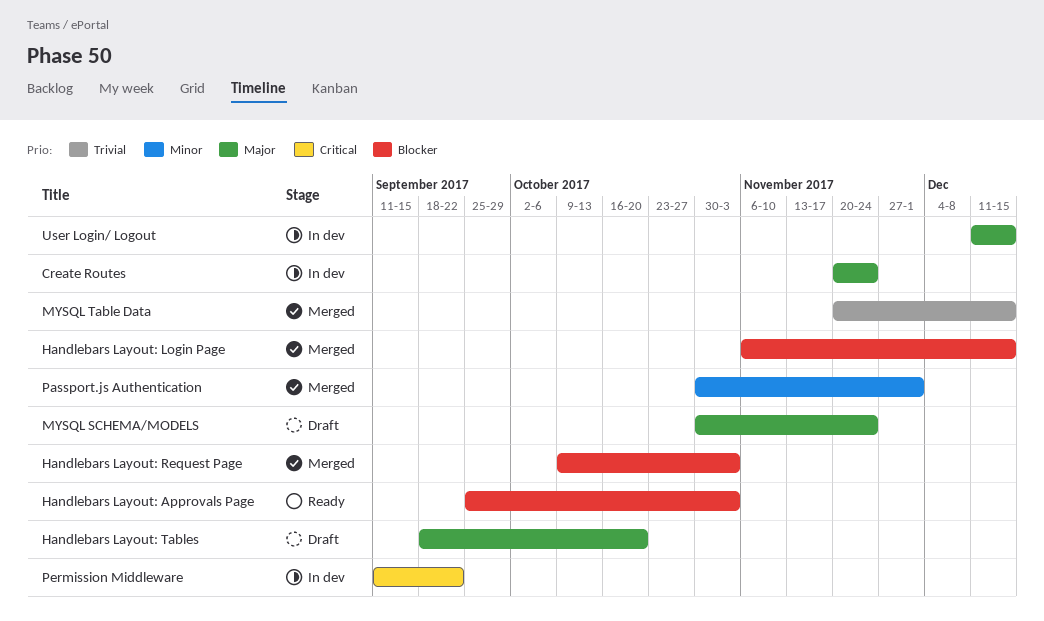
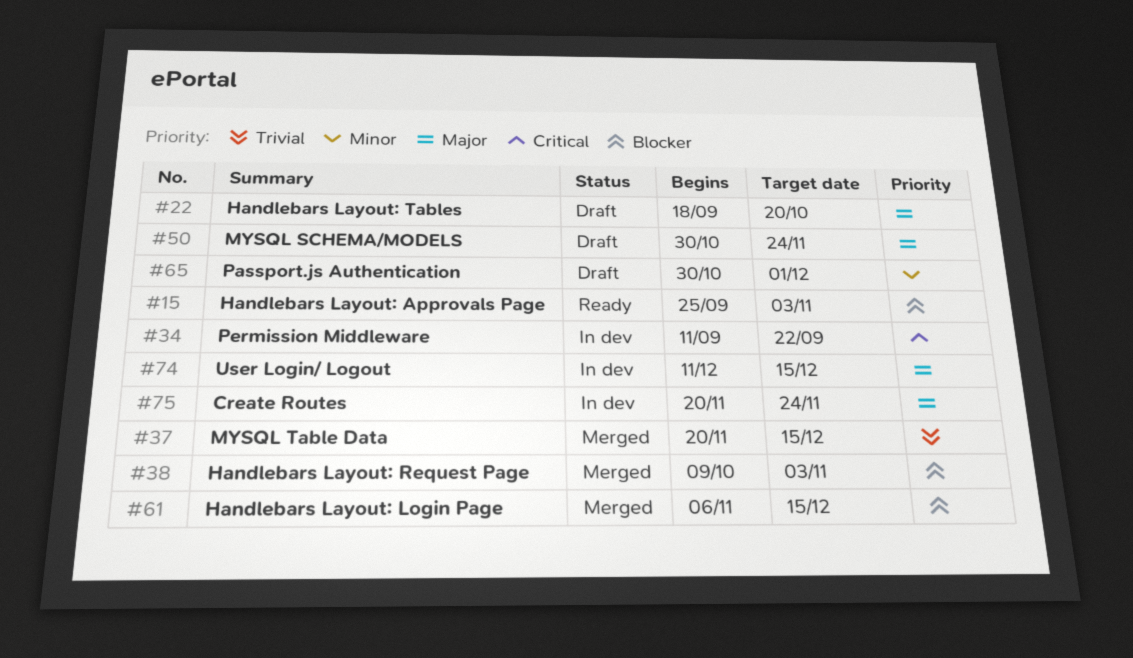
Passport.js Authentication, status: Merged -> Draft

